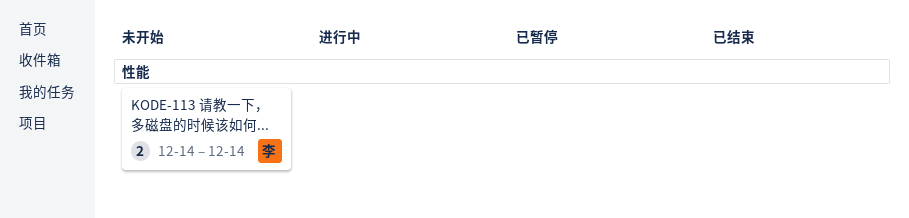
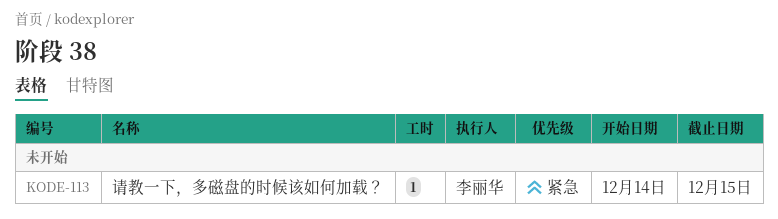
KODE-113, estimate: 2 -> 1
KODE-113, due: Dec 14 -> Dec 15

